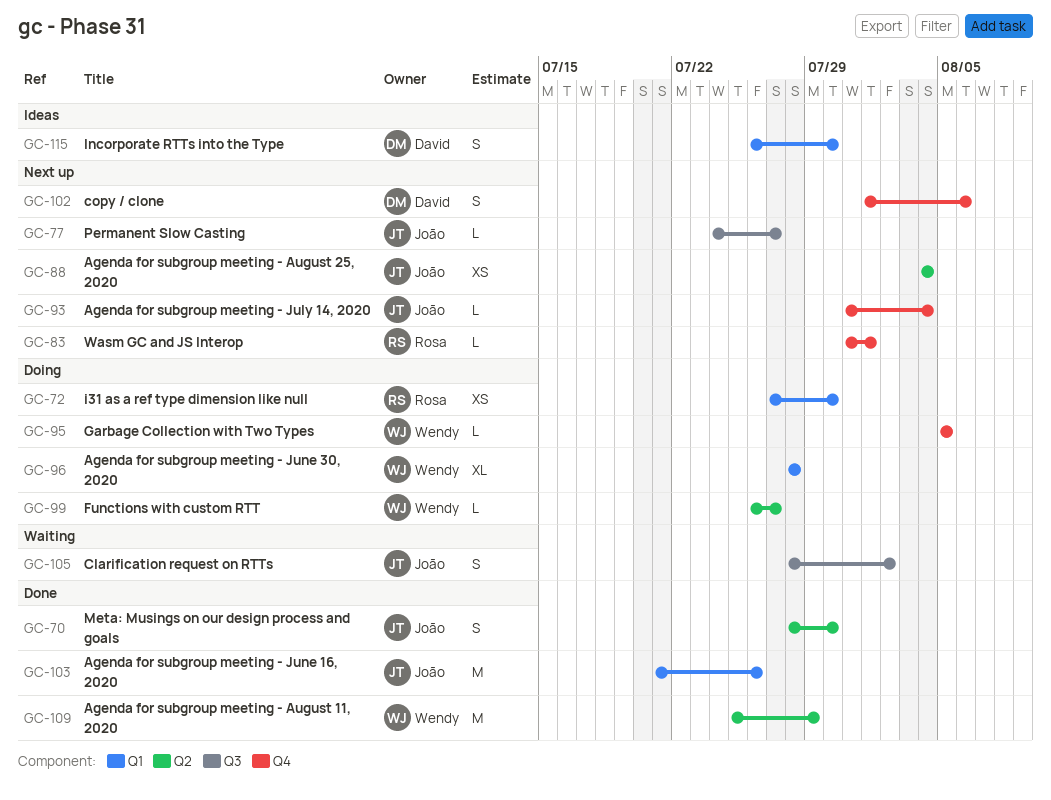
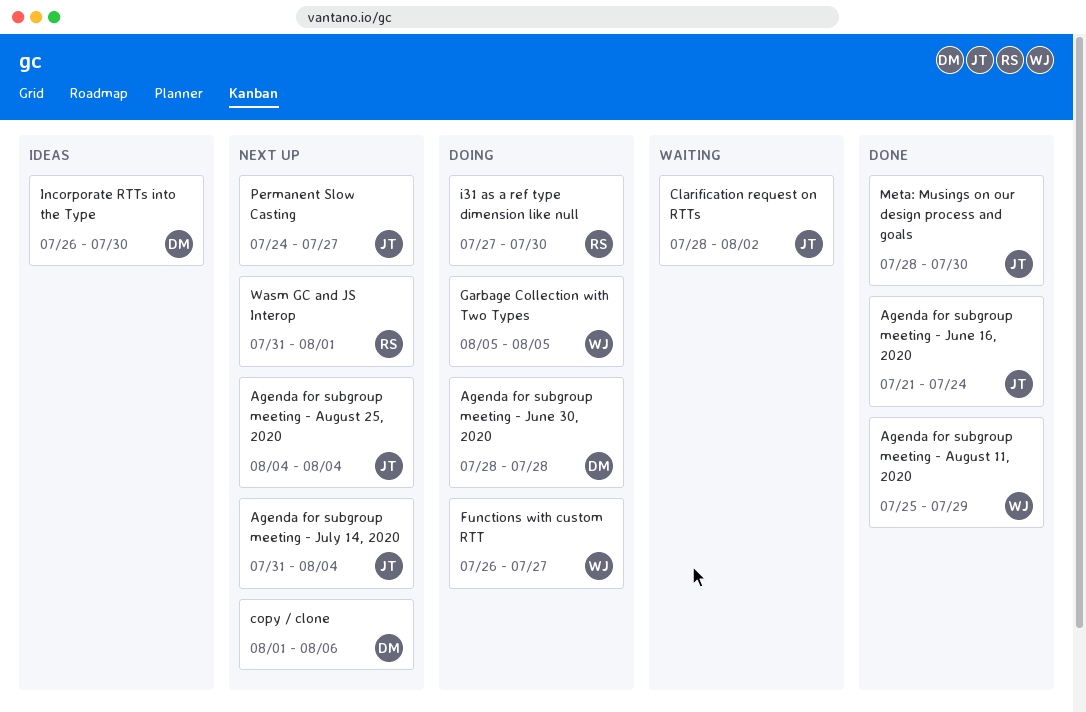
Agenda for subgroup meeting - June 16, 2020, due: Jul 26 -> Jul 24
Agenda for subgroup meeting - June 30, 2020, owner: Wendy -> David

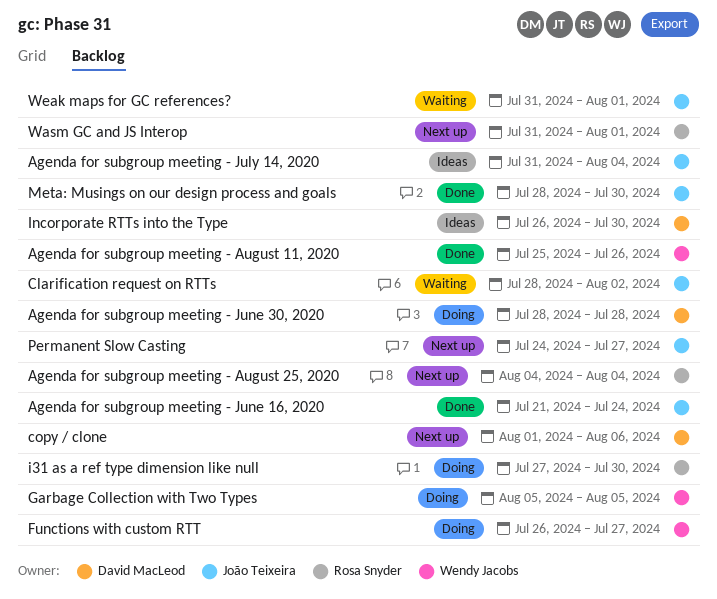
Agenda for subgroup meeting - August 11, 2020, due: Jul 29 -> Jul 26
Agenda for subgroup meeting - August 25, 2020, owner: João Teixeira -> Rosa Snyder
Agenda for subgroup meeting - July 14, 2020, status: Next up -> Ideas
Weak maps for GC references?: none -> present

